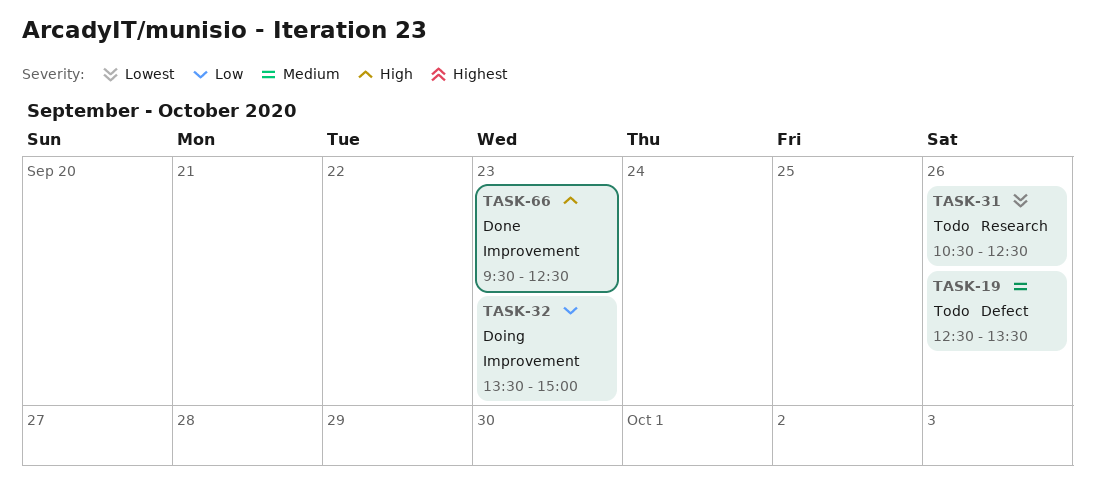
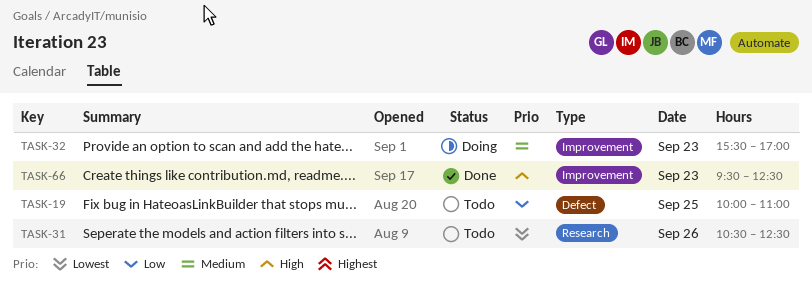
TASK-19, priority: Medium -> Low
TASK-19, day: Sep 26 -> Sep 25
TASK-19, begins: 12:30 -> 10:00
TASK-19, ends: 13:30 -> 11:00
TASK-32, priority: Low -> Medium
TASK-32, begins: 13:30 -> 15:30
TASK-32, ends: 15:00 -> 17:00

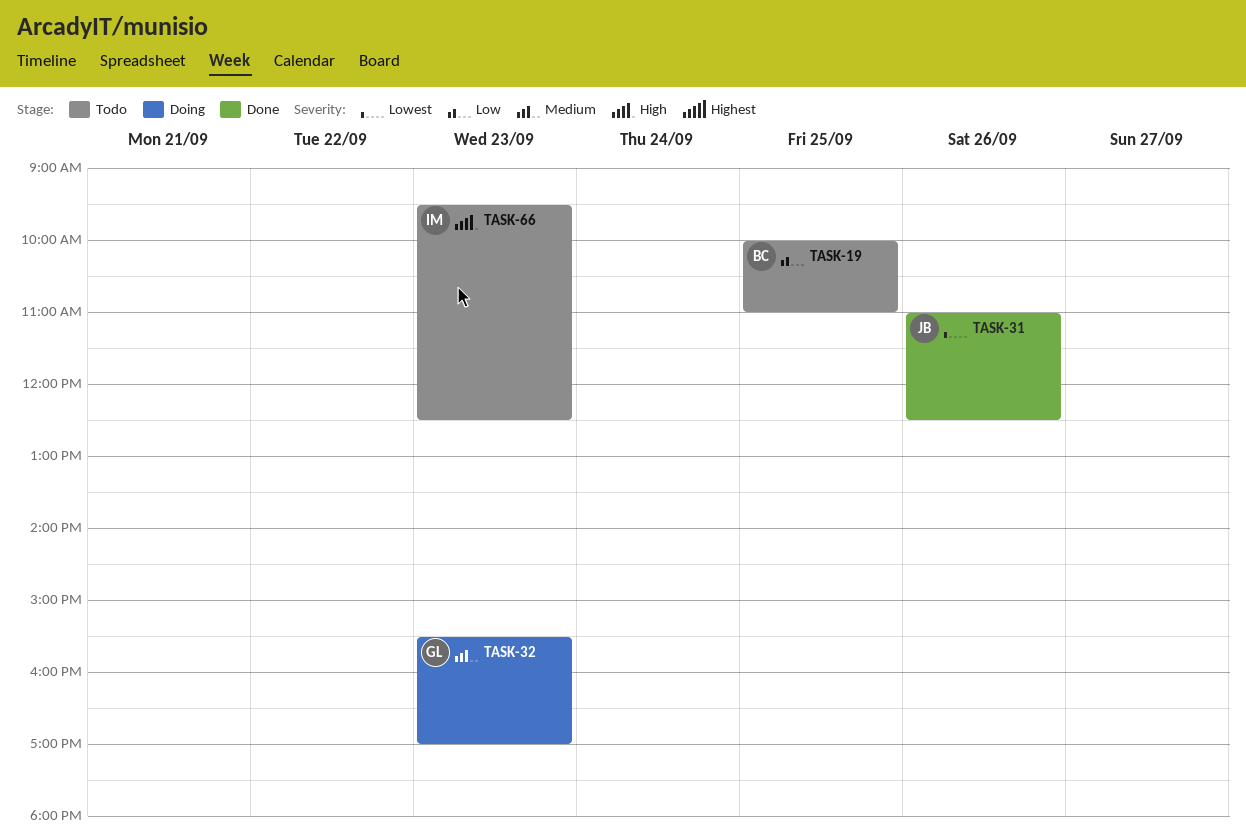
TASK-31, status: Todo -> Done
TASK-31, begins: 10:30 -> 11:00
TASK-66, status: Done -> Todo

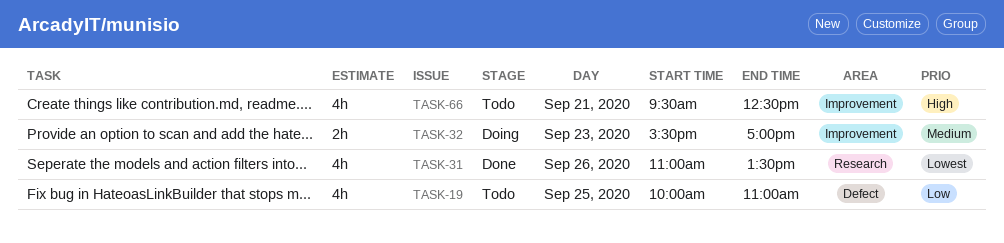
TASK-31, ends: 12:30 -> 13:30
TASK-66, day: Sep 23 -> Sep 21

